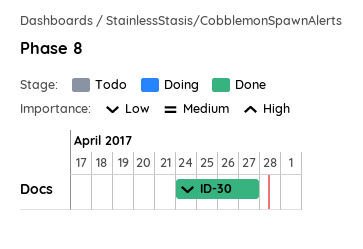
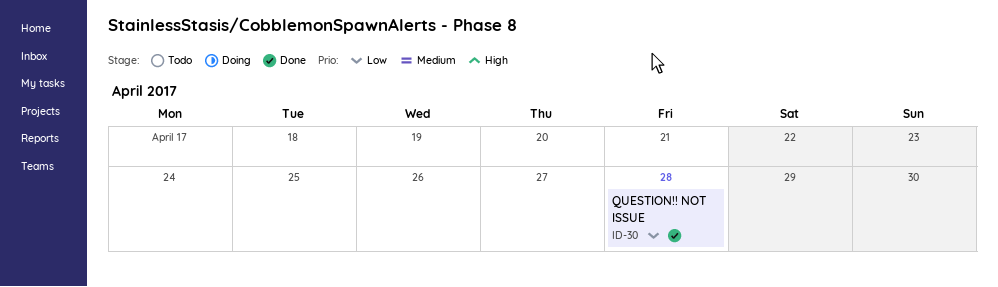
ID-30, due: Apr 27 -> Apr 28

